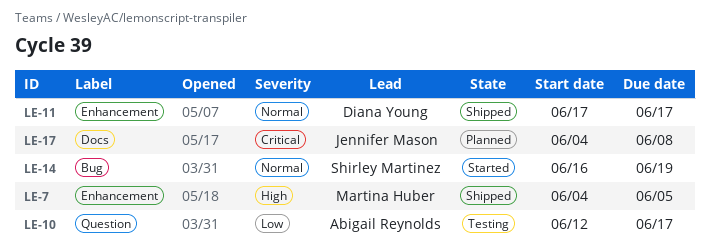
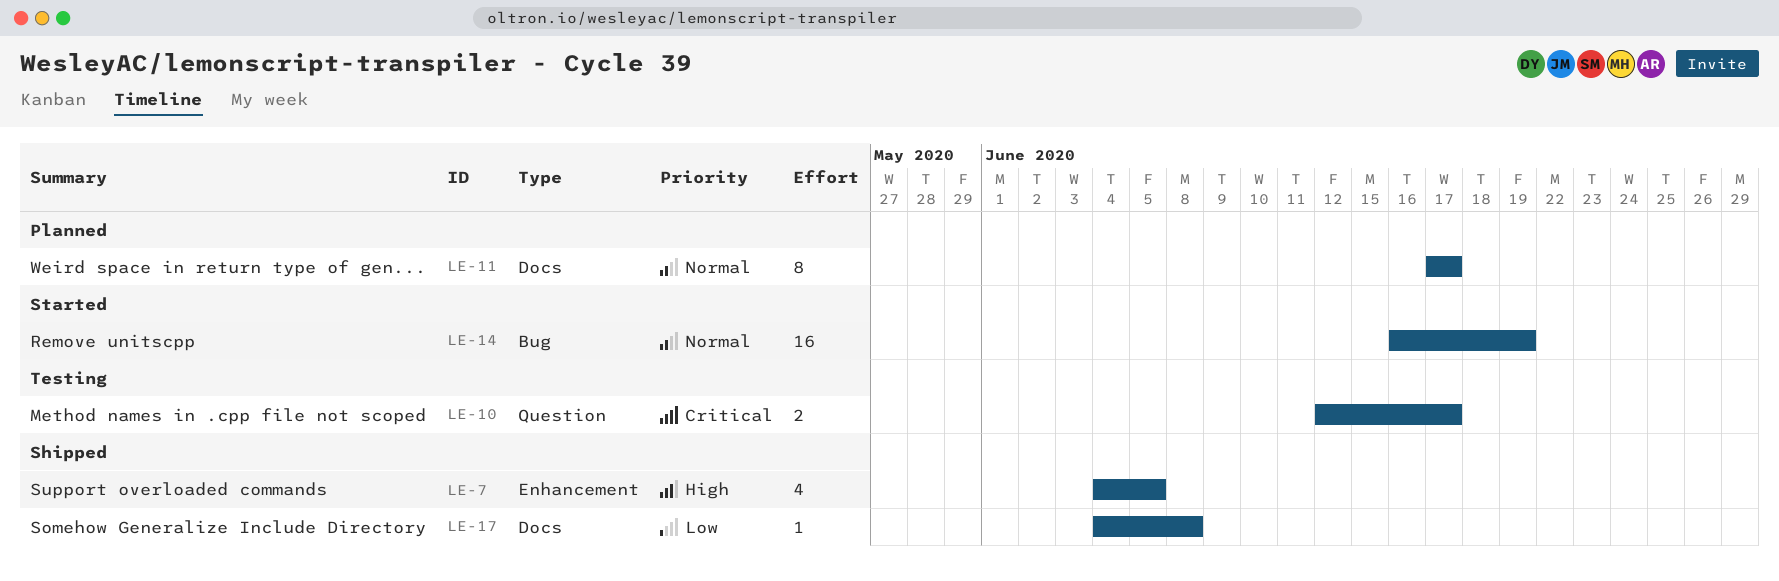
LE-10, priority: Low -> Critical
LE-11, status: Shipped -> Planned
LE-11, label: Enhancement -> Docs
LE-17, status: Planned -> Shipped
LE-17, priority: Critical -> Low

